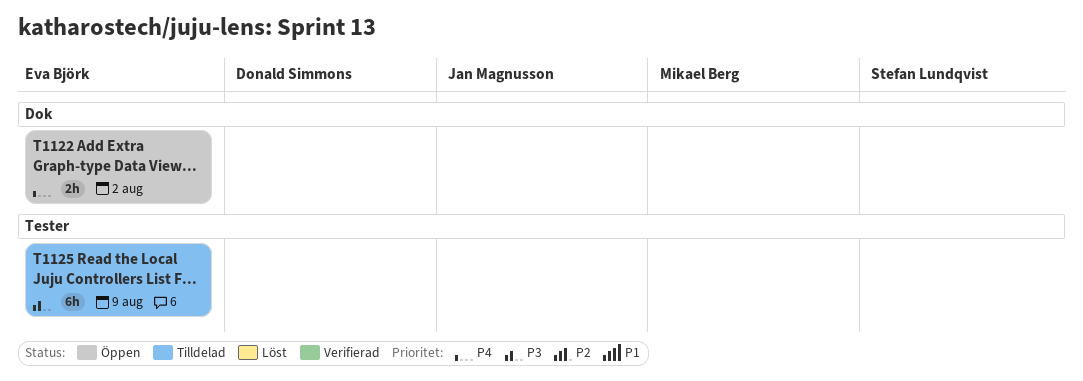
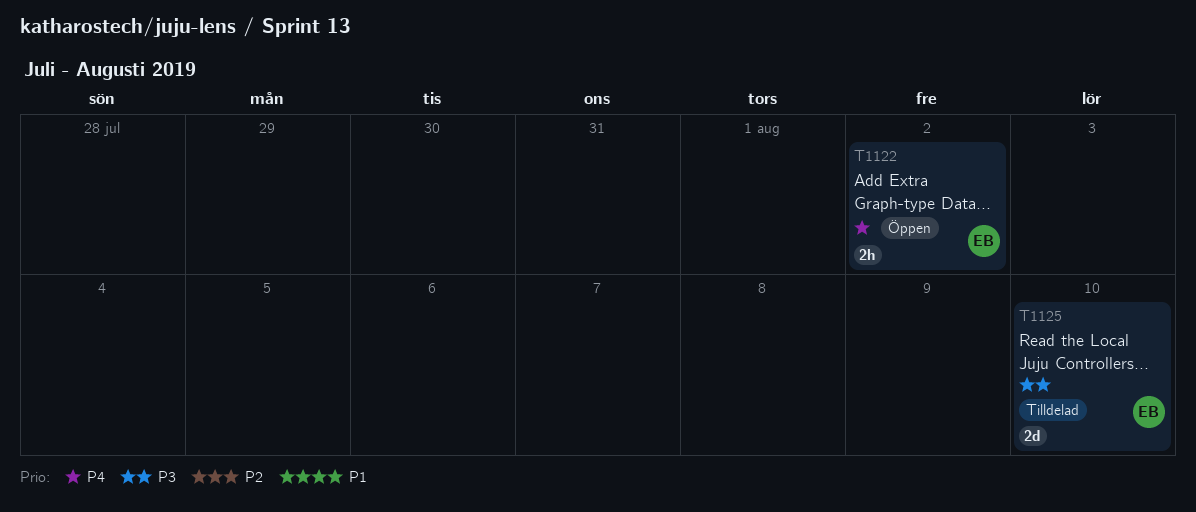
T1125, estimate: 6h -> 2d
T1125, due: Aug 9 -> Aug 10

